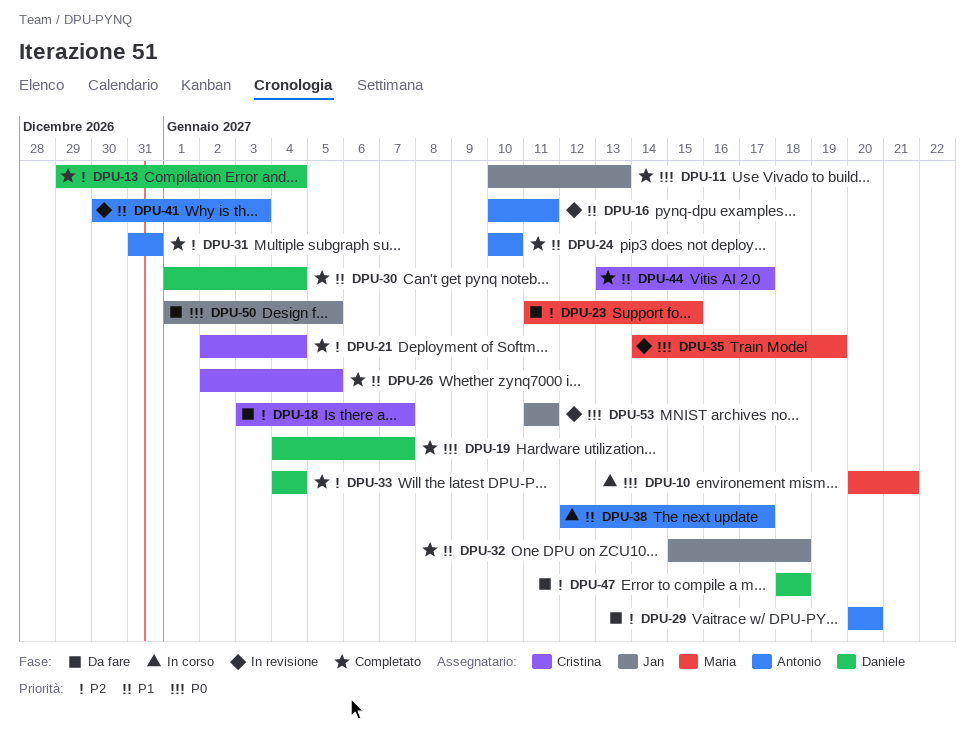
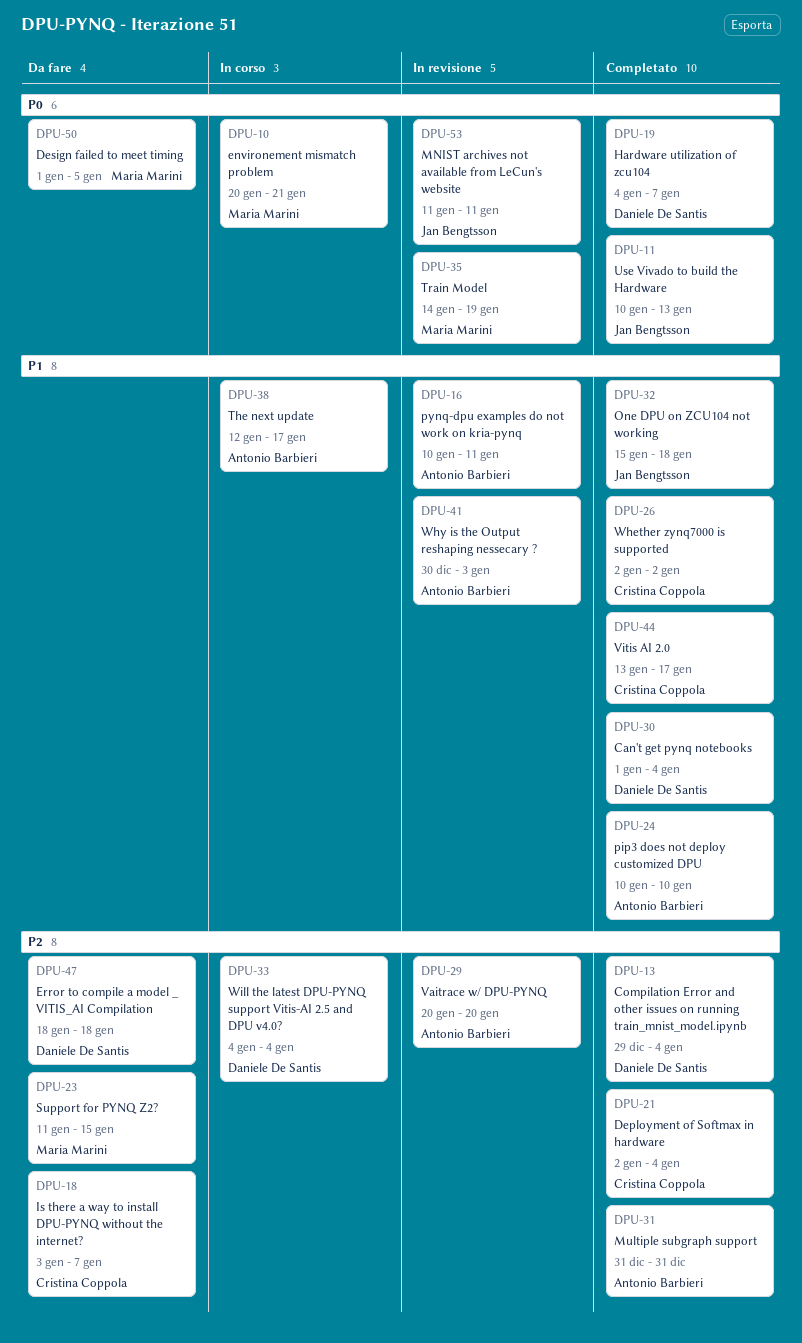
DPU-26, due: Jan 5 -> Jan 2
DPU-29, status: Da fare -> In revisione
DPU-33, status: Completato -> In corso
DPU-50, owner: Jan Bengtsson -> Maria Marini

